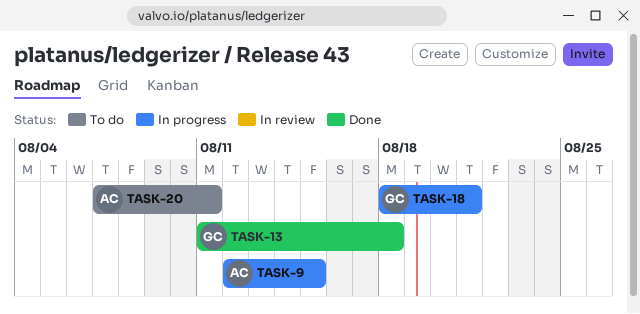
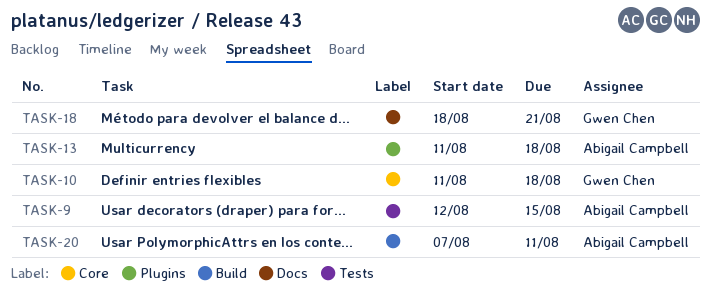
TASK-10: none -> present
TASK-13, owner: Gwen Chen -> Abigail Campbell

